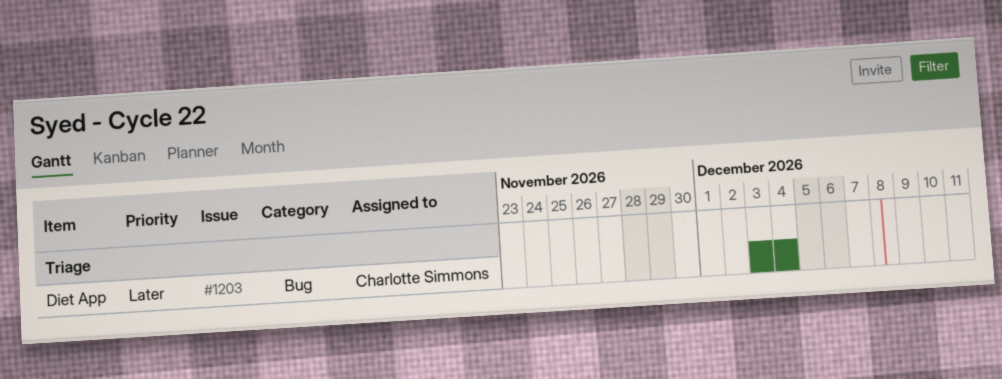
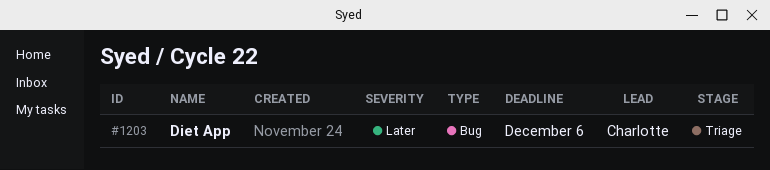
#1203, due: Dec 4 -> Dec 6

